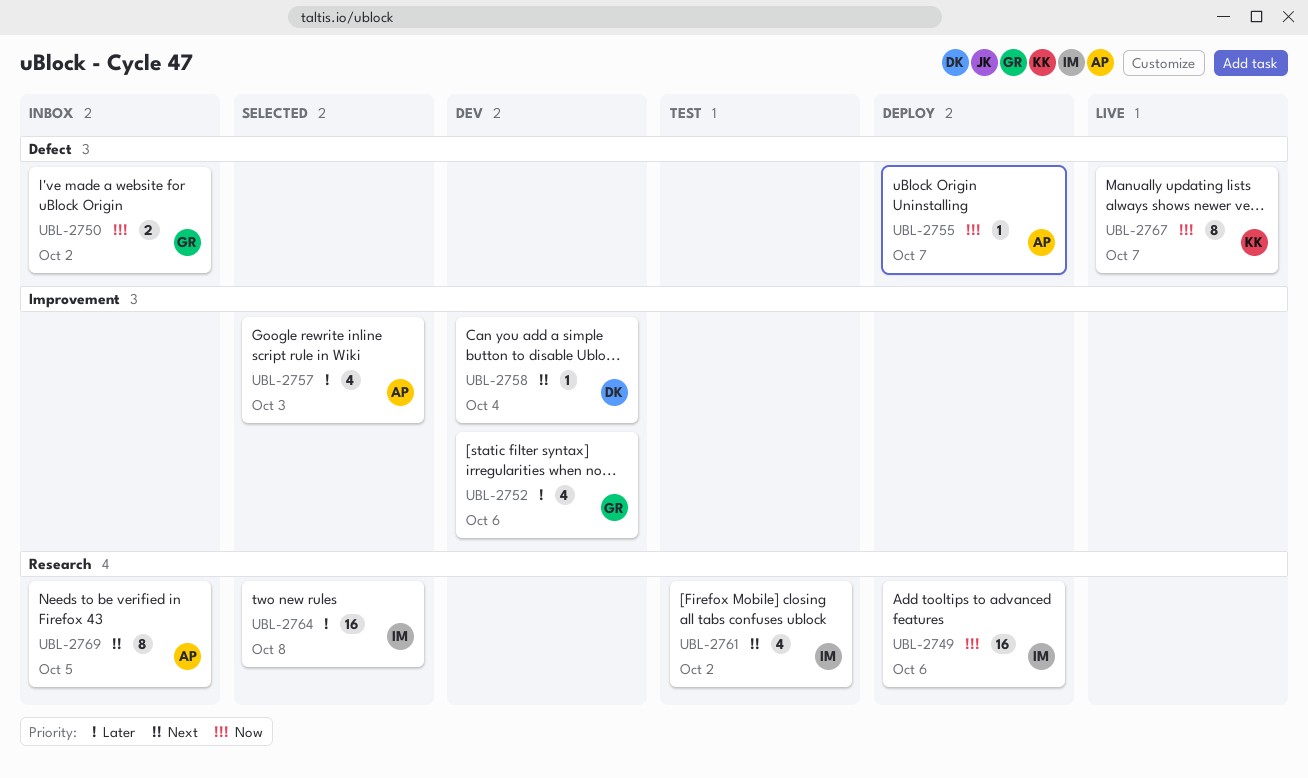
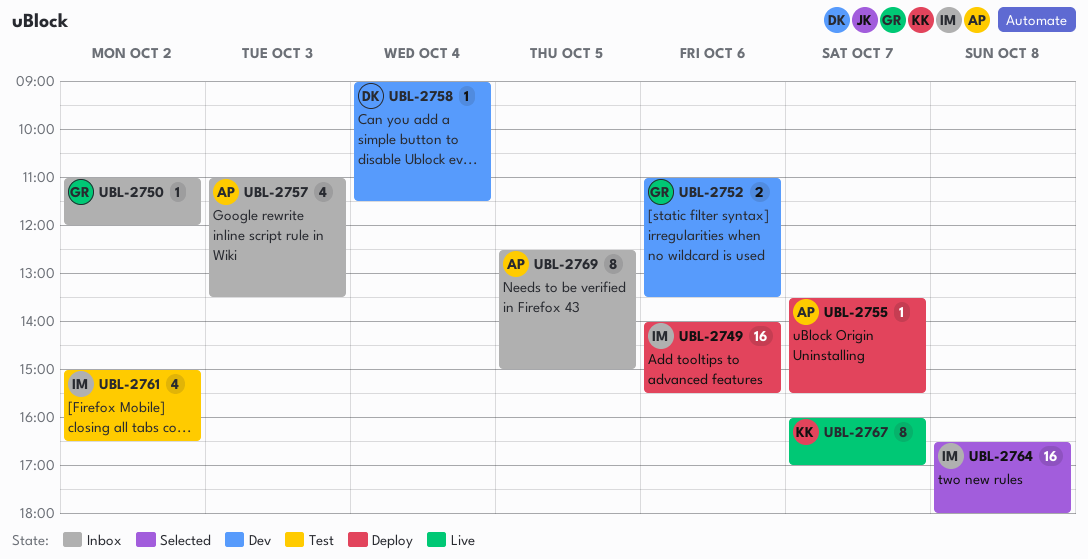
UBL-2750, estimate: 2 -> 1
UBL-2752, estimate: 4 -> 2
UBL-2757, status: Selected -> Inbox

